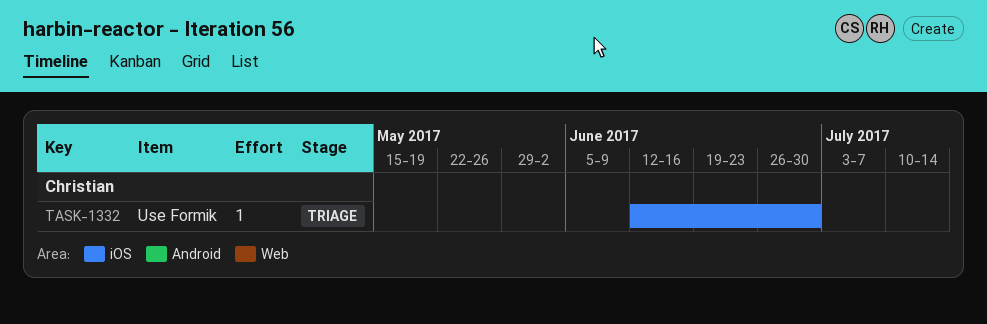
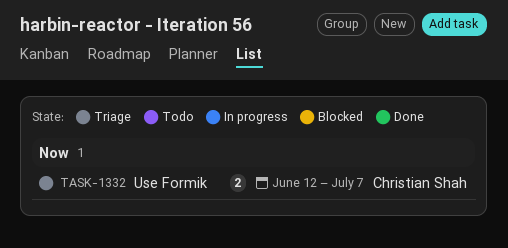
TASK-1332, estimate: 1 -> 2
TASK-1332, due: Jun 30 -> Jul 7

